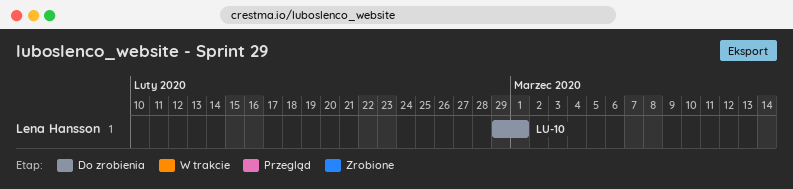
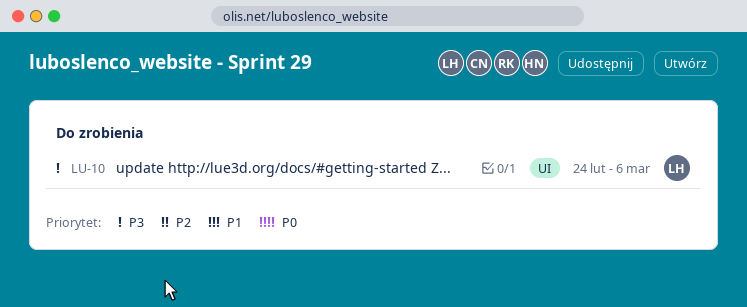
LU-10, start: Feb 29 -> Feb 24
LU-10, due: Mar 1 -> Mar 6

